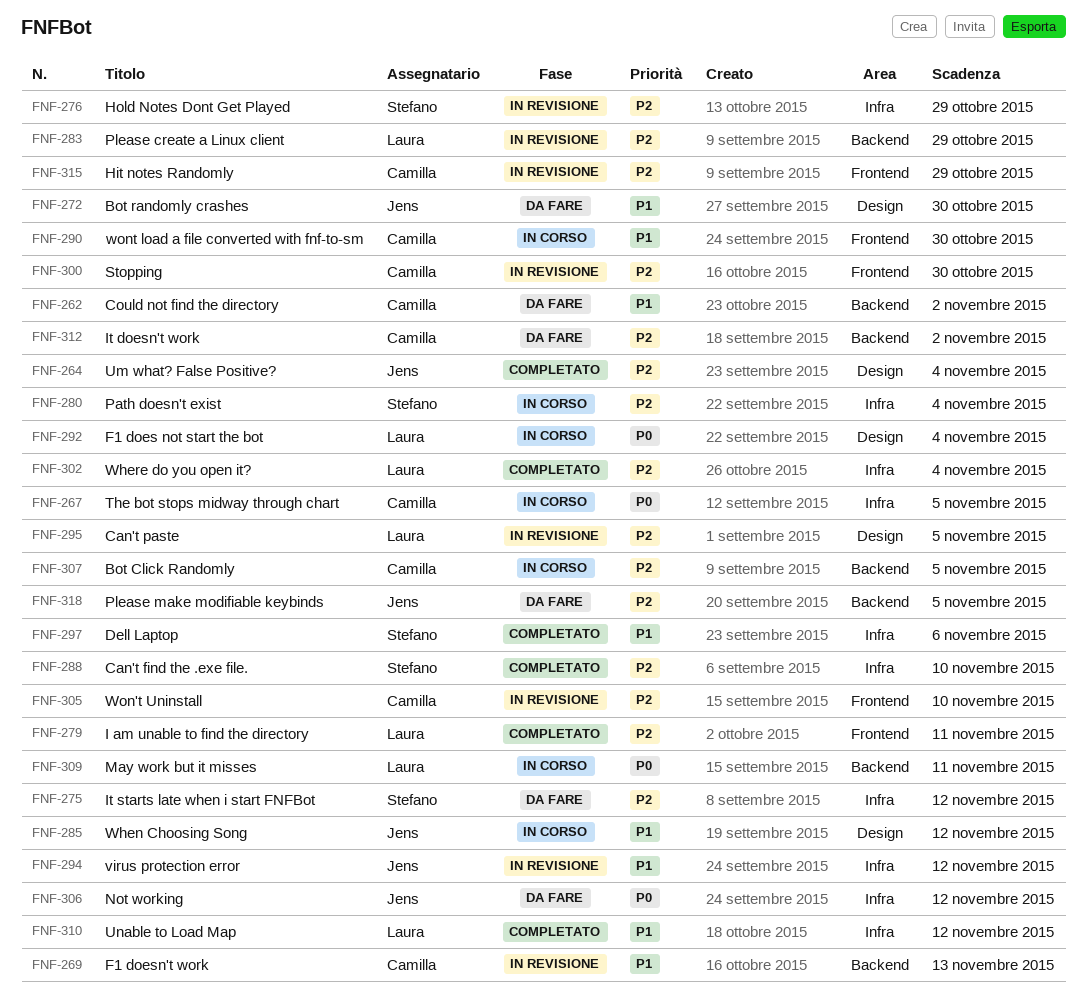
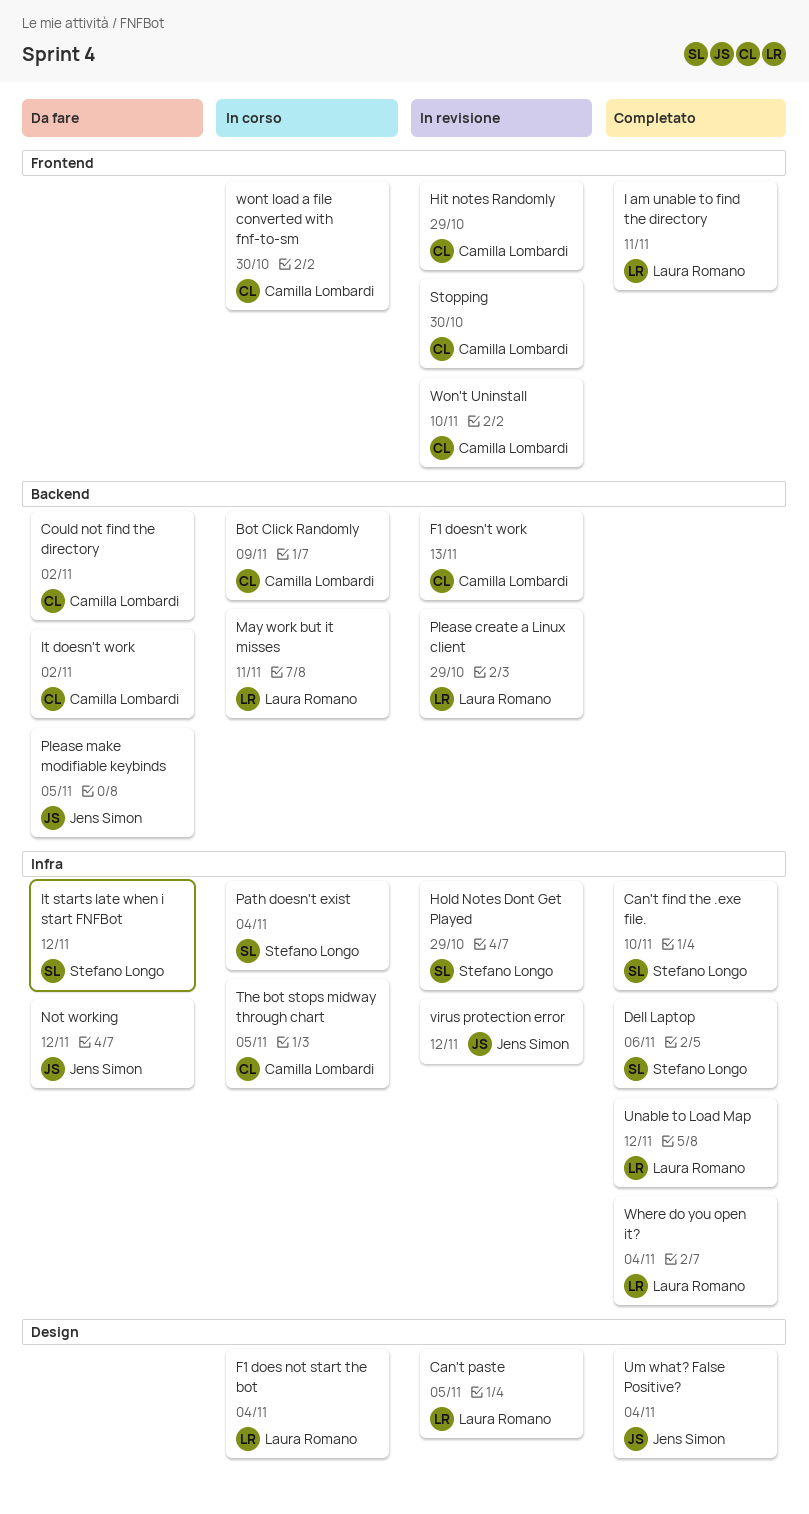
Bot Click Randomly, due: Nov 5 -> Nov 9
Bot randomly crashes: present -> none
When Choosing Song: present -> none

